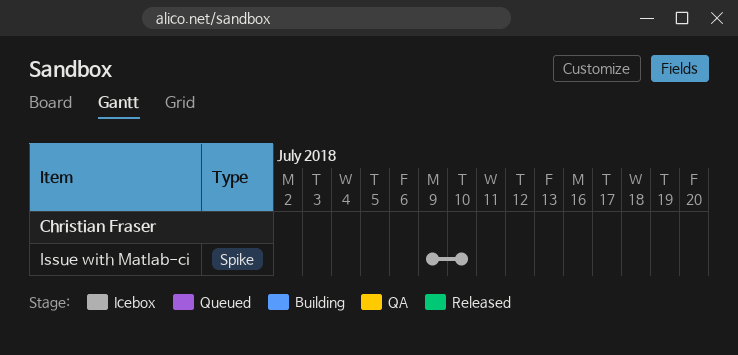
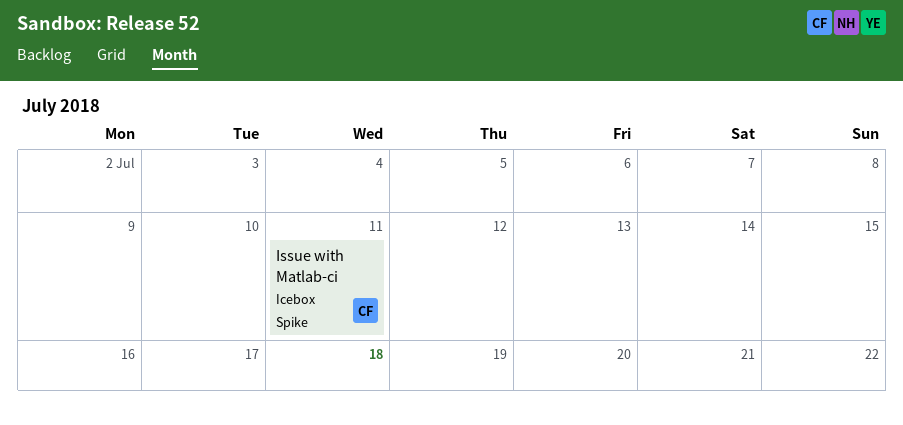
Issue with Matlab-ci, due: Jul 10 -> Jul 11

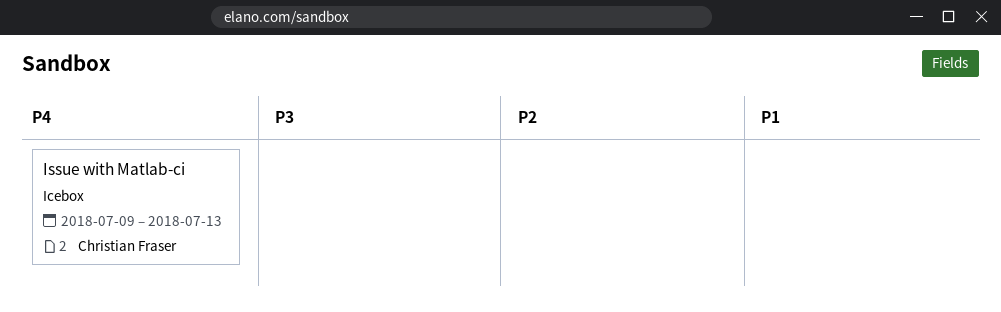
Issue with Matlab-ci, due: Jul 11 -> Jul 13

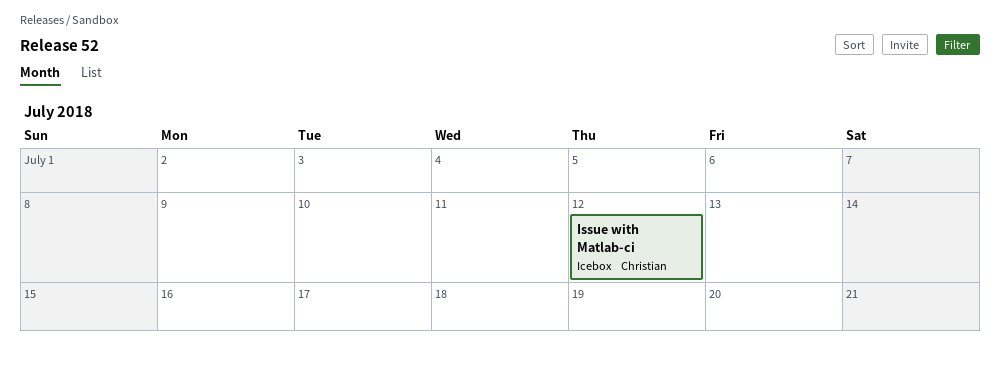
Issue with Matlab-ci, due: Jul 13 -> Jul 12

